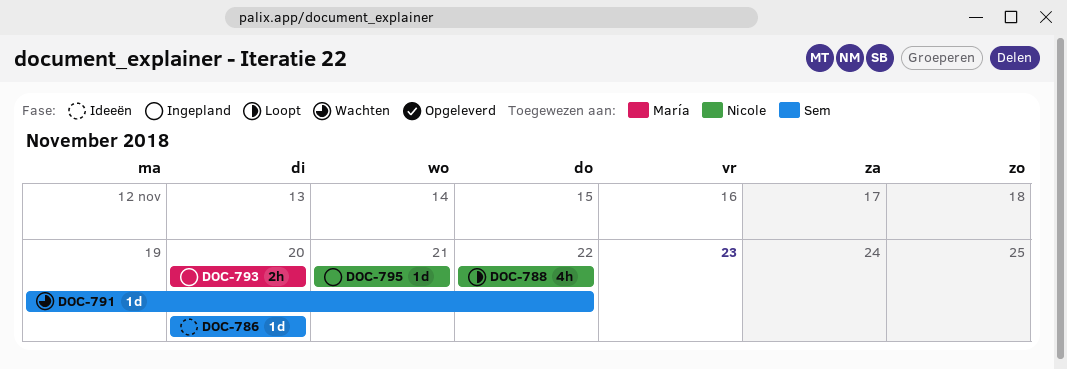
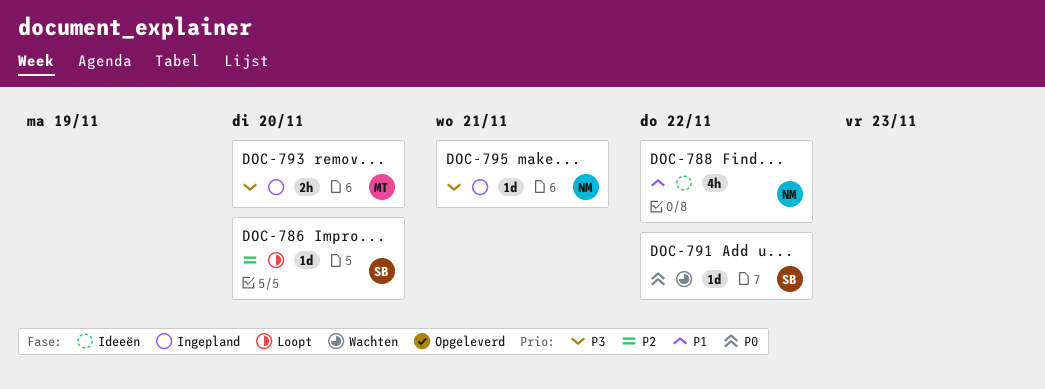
DOC-786, status: Ideeën -> Loopt
DOC-788, status: Loopt -> Ideeën

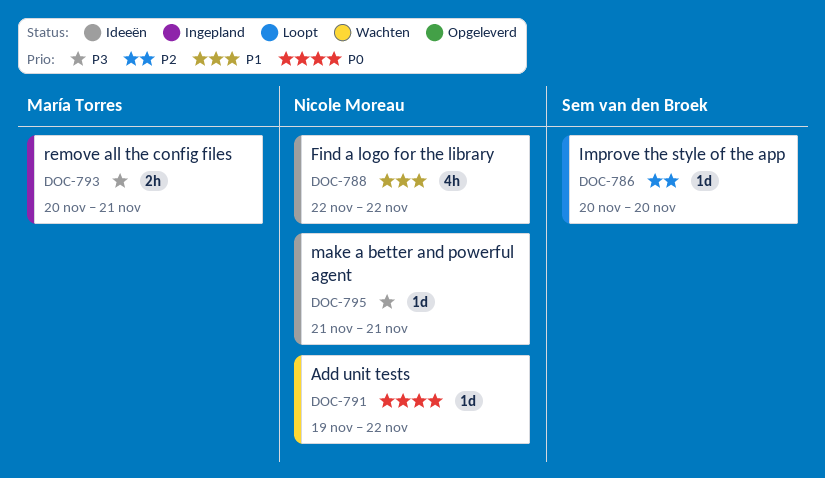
DOC-791, owner: Sem van den Broek -> Nicole Moreau
DOC-793, due: Nov 20 -> Nov 21
DOC-795, status: Ingepland -> Ideeën

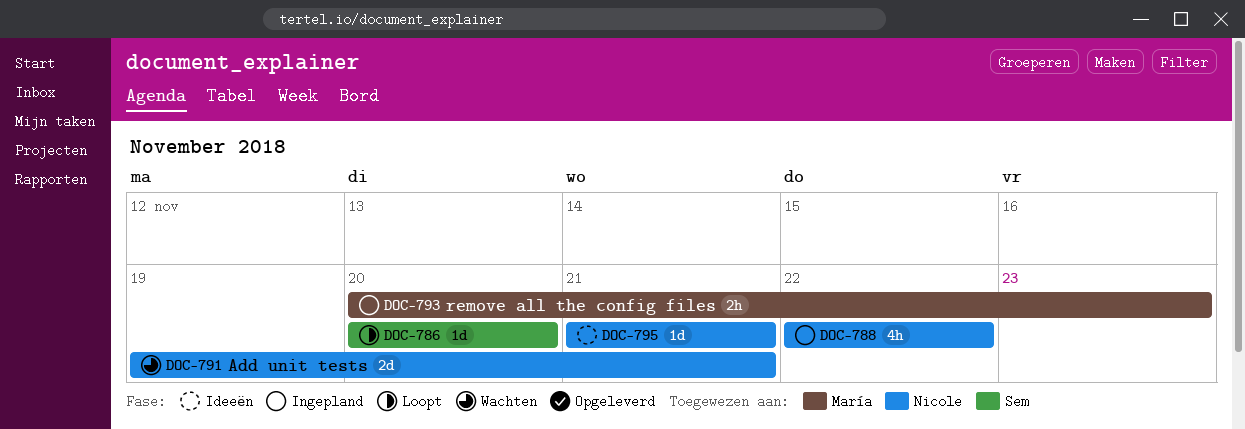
DOC-788, status: Ideeën -> Ingepland
DOC-791, estimate: 1d -> 2d
DOC-791, due: Nov 22 -> Nov 21
DOC-793, due: Nov 21 -> Nov 23

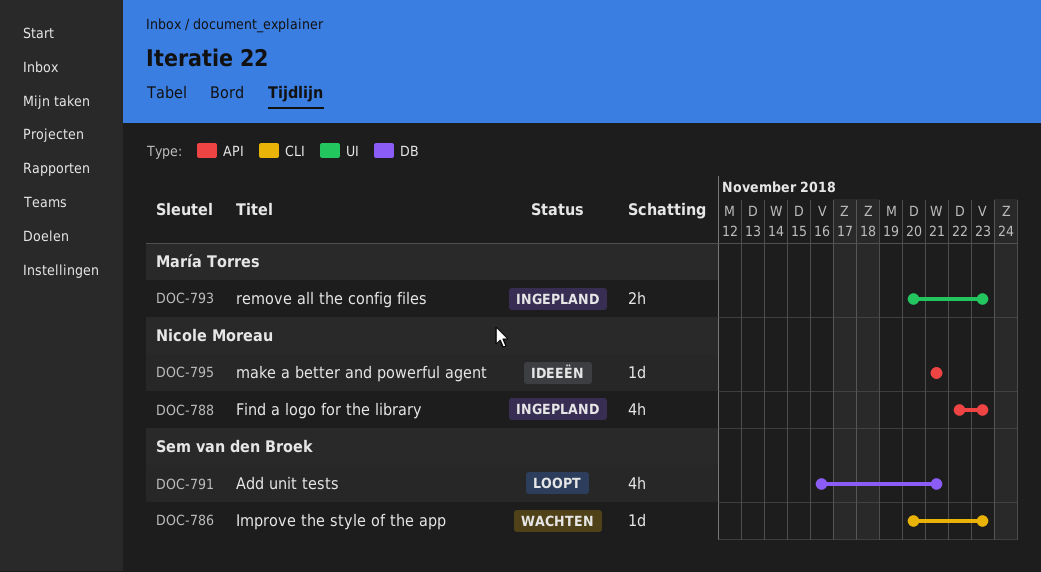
DOC-786, status: Loopt -> Wachten
DOC-786, due: Nov 20 -> Nov 23
DOC-788, due: Nov 22 -> Nov 23
DOC-791, status: Wachten -> Loopt
DOC-791, owner: Nicole Moreau -> Sem van den Broek
DOC-791, estimate: 2d -> 4h
DOC-791, start: Nov 19 -> Nov 16

